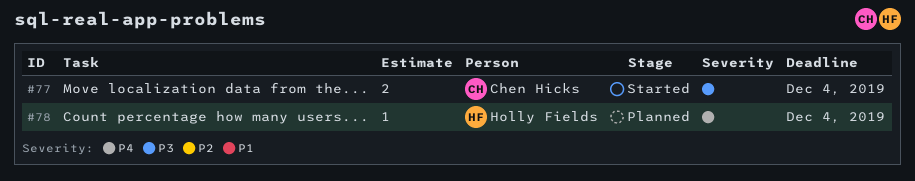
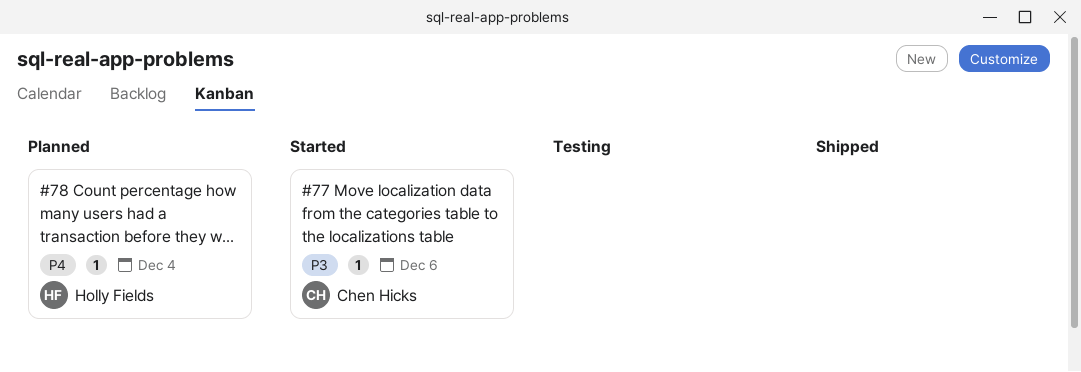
#77, estimate: 2 -> 1
#77, due: Dec 4 -> Dec 6

